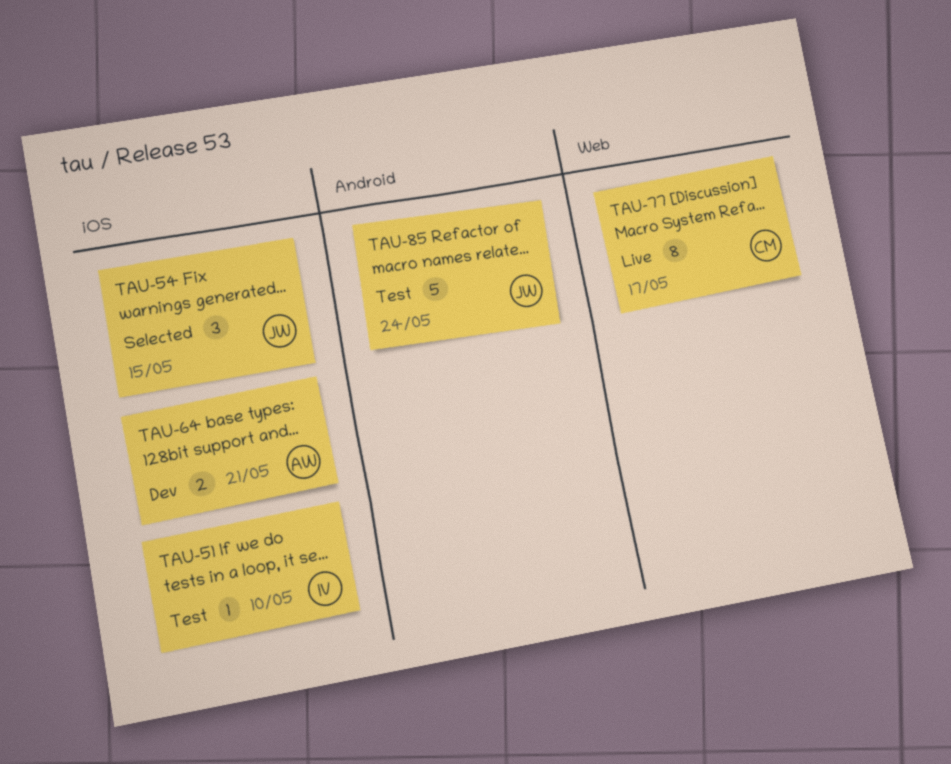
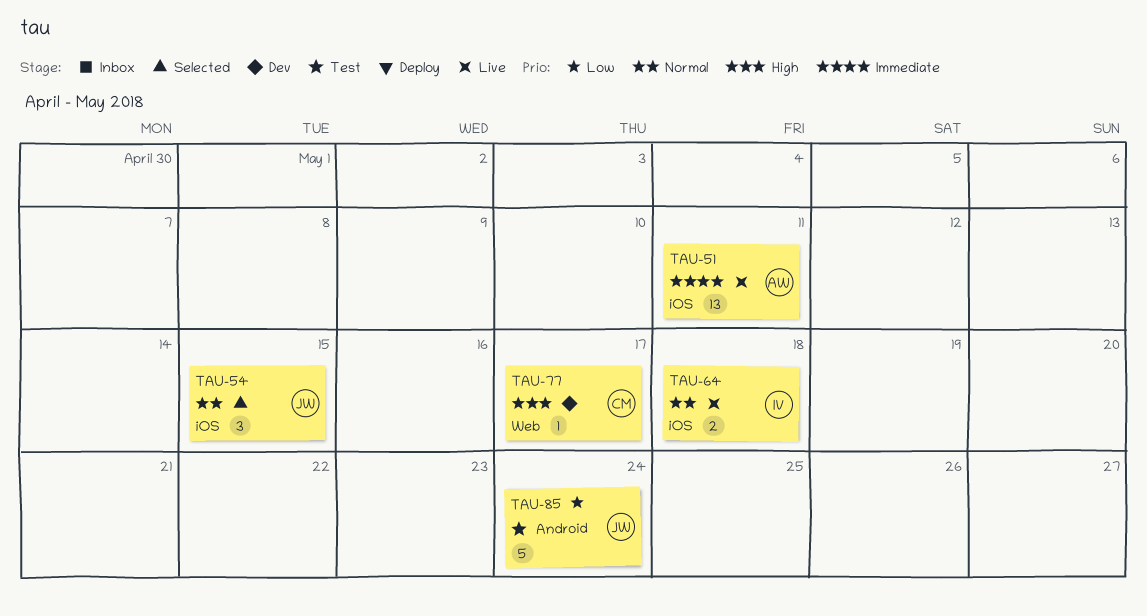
TAU-51, status: Test -> Live
TAU-51, owner: IV -> AW
TAU-51, estimate: 1 -> 13
TAU-51, due: May 10 -> May 11
TAU-64, status: Dev -> Live
TAU-64, owner: AW -> IV
TAU-64, due: May 21 -> May 18
TAU-77, status: Live -> Dev
TAU-77, estimate: 8 -> 1

